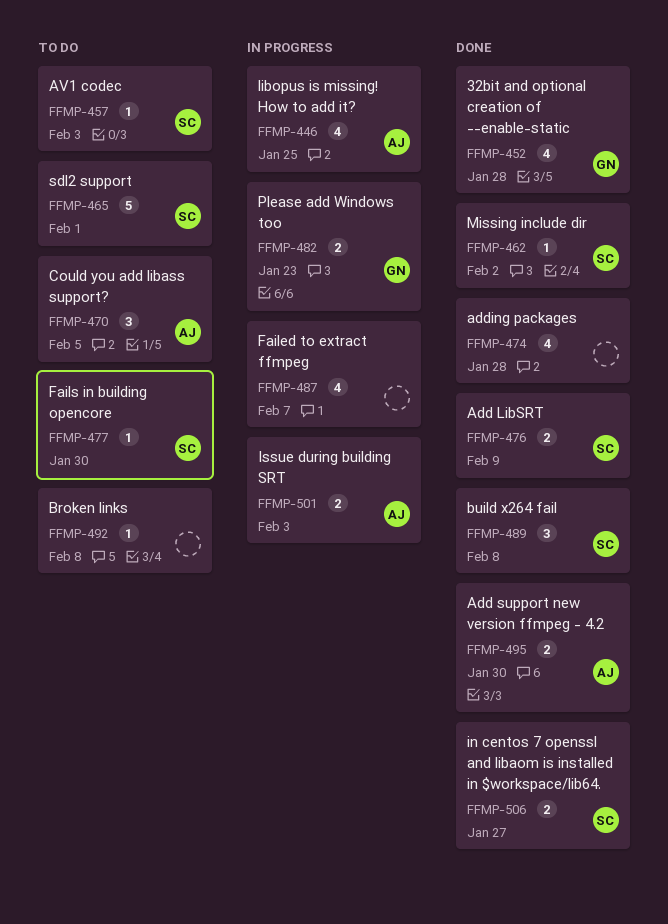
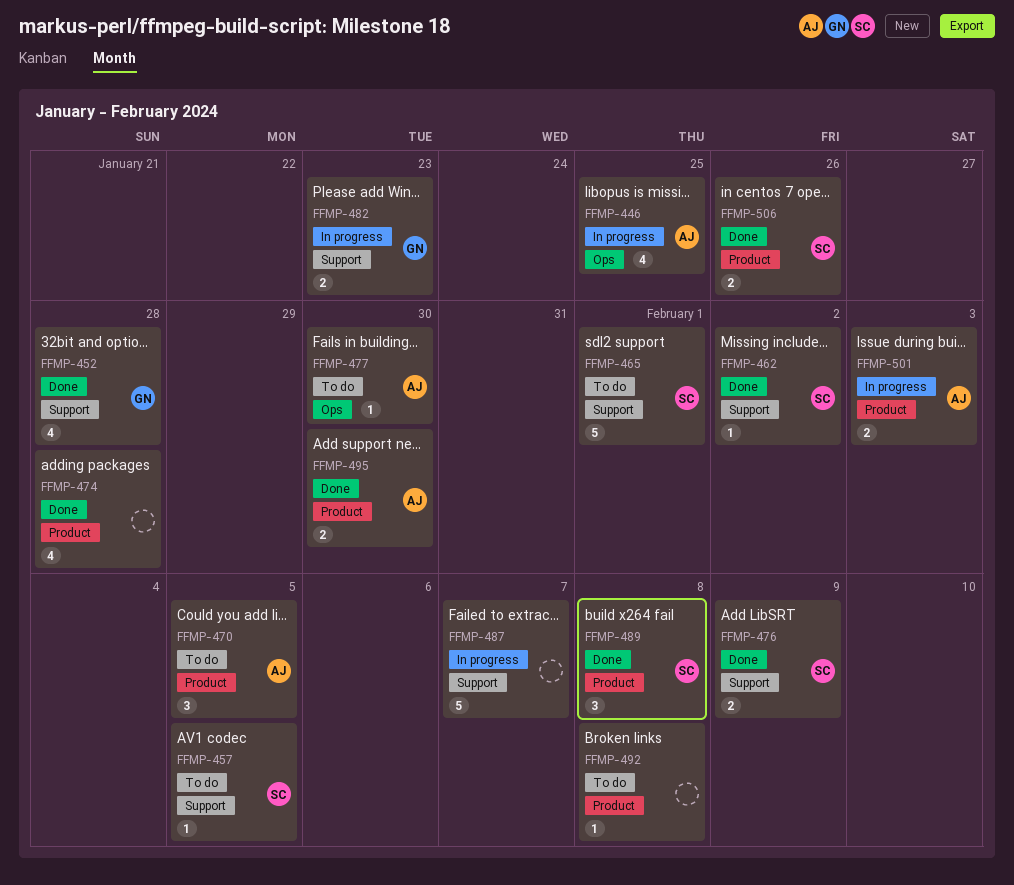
FFMP-457, due: Feb 3 -> Feb 5
FFMP-477, owner: SC -> AJ
FFMP-487, estimate: 4 -> 5
FFMP-506, due: Jan 27 -> Jan 26

